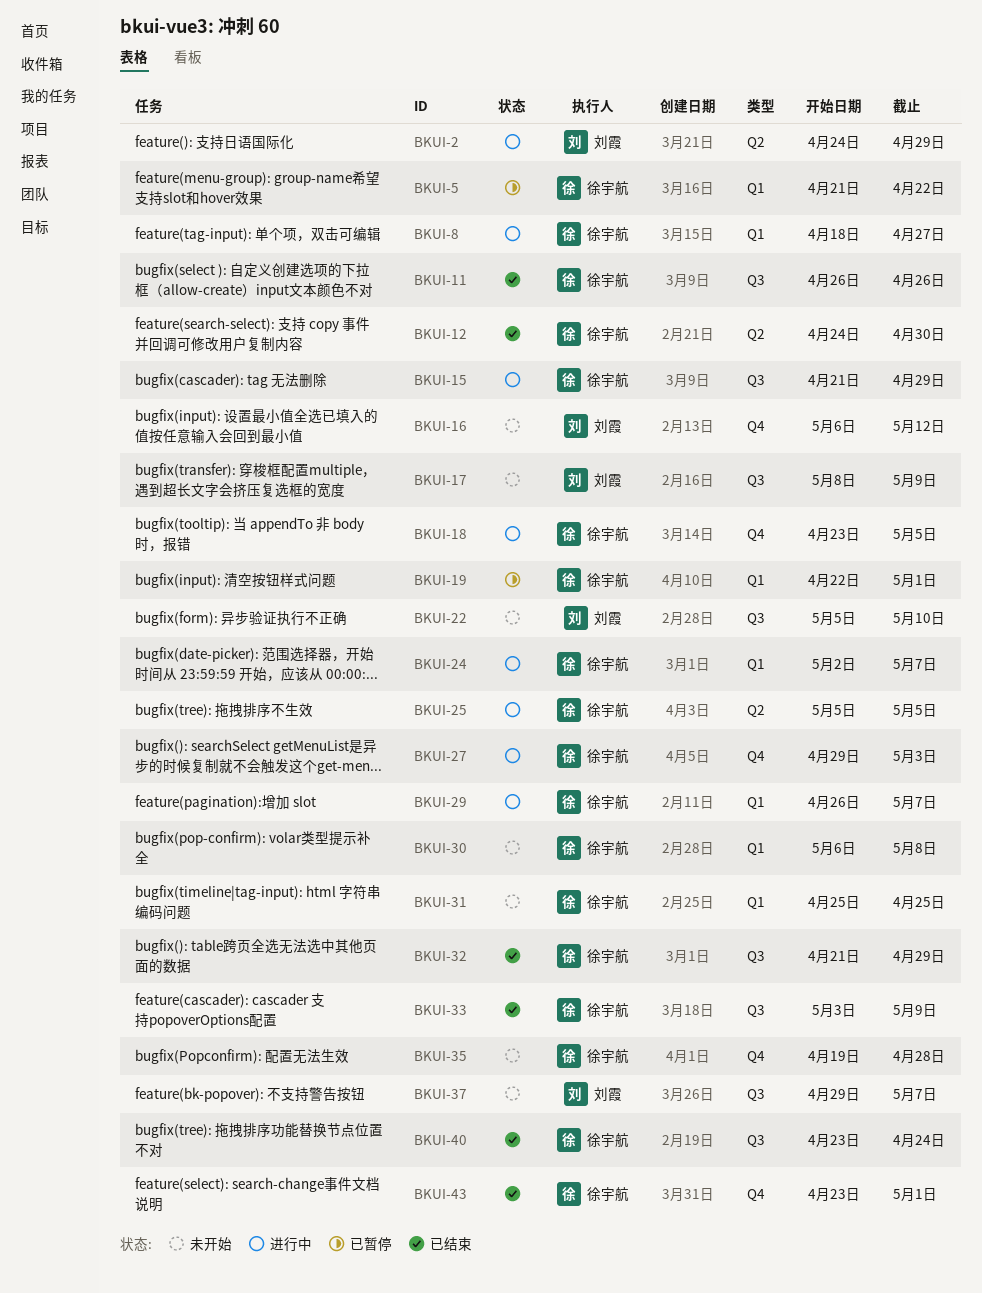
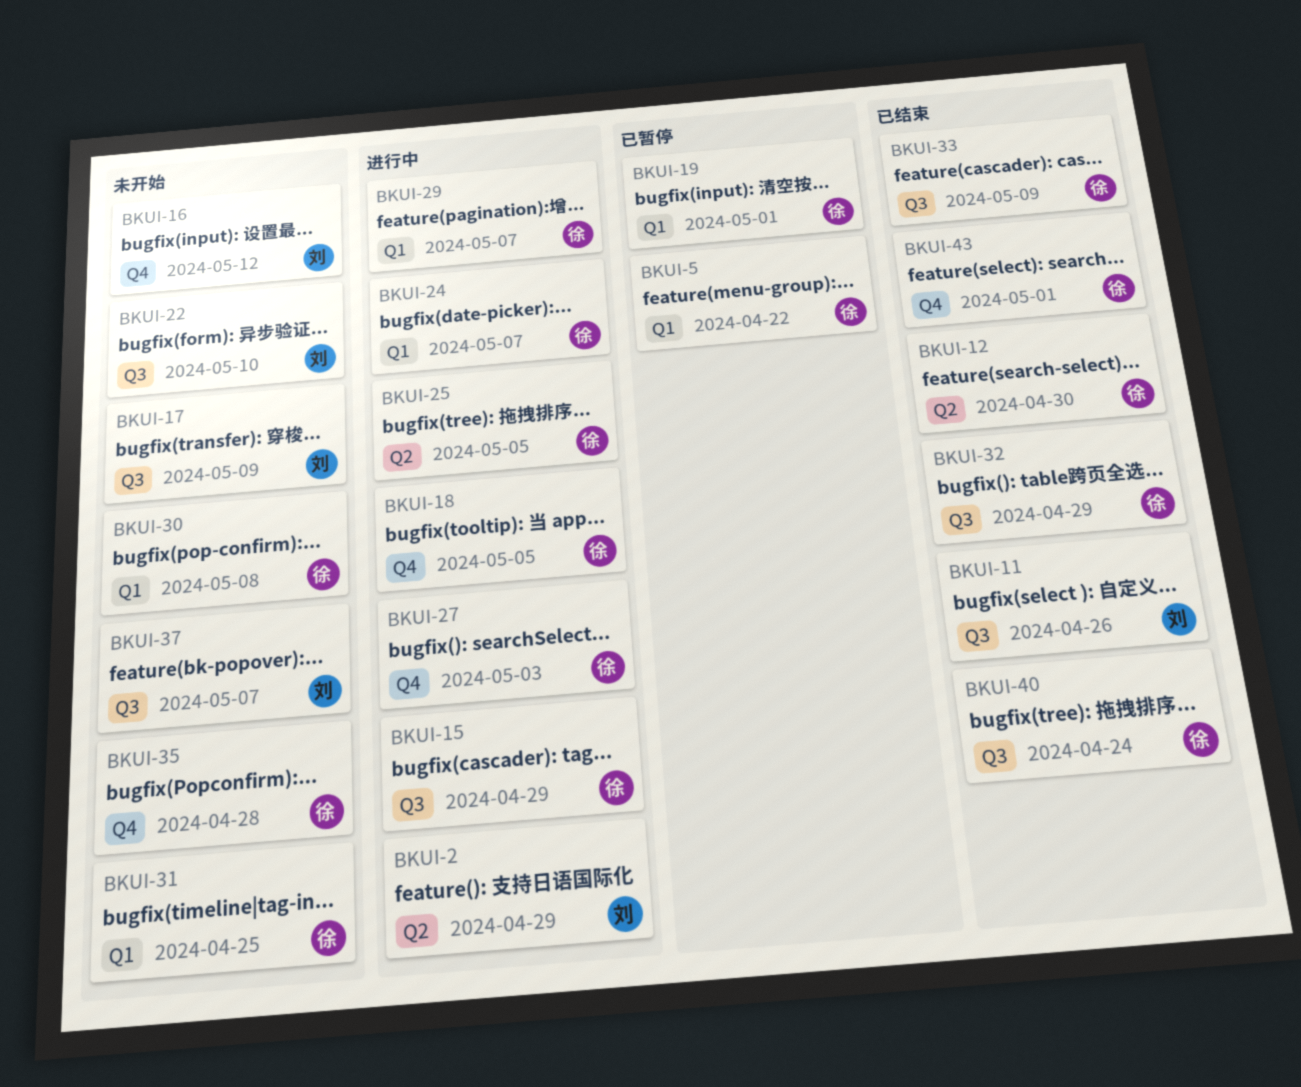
BKUI-8: present -> none
BKUI-11, owner: 徐宇航 -> 刘霞

